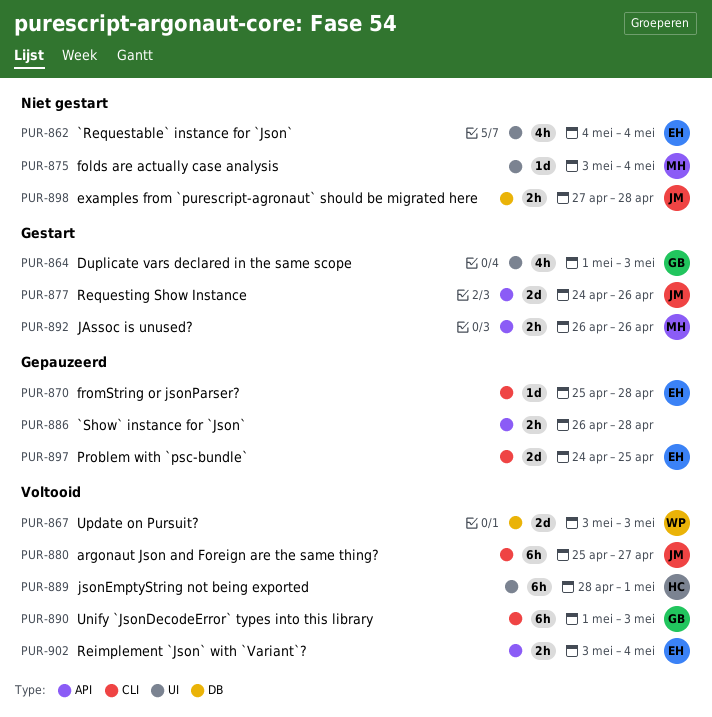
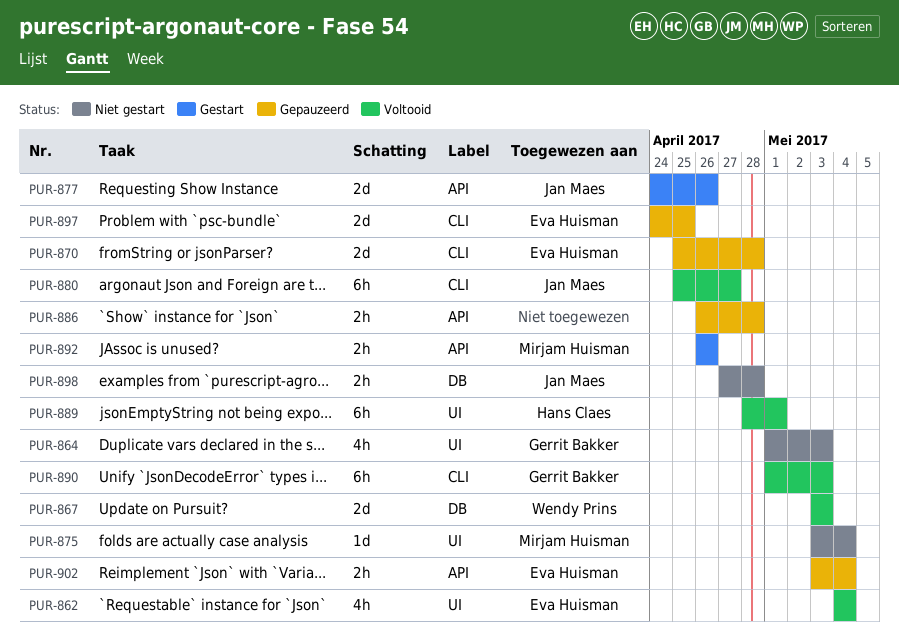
PUR-862, status: Niet gestart -> Voltooid
PUR-864, status: Gestart -> Niet gestart
PUR-870, estimate: 1d -> 2d
PUR-902, status: Voltooid -> Gepauzeerd

